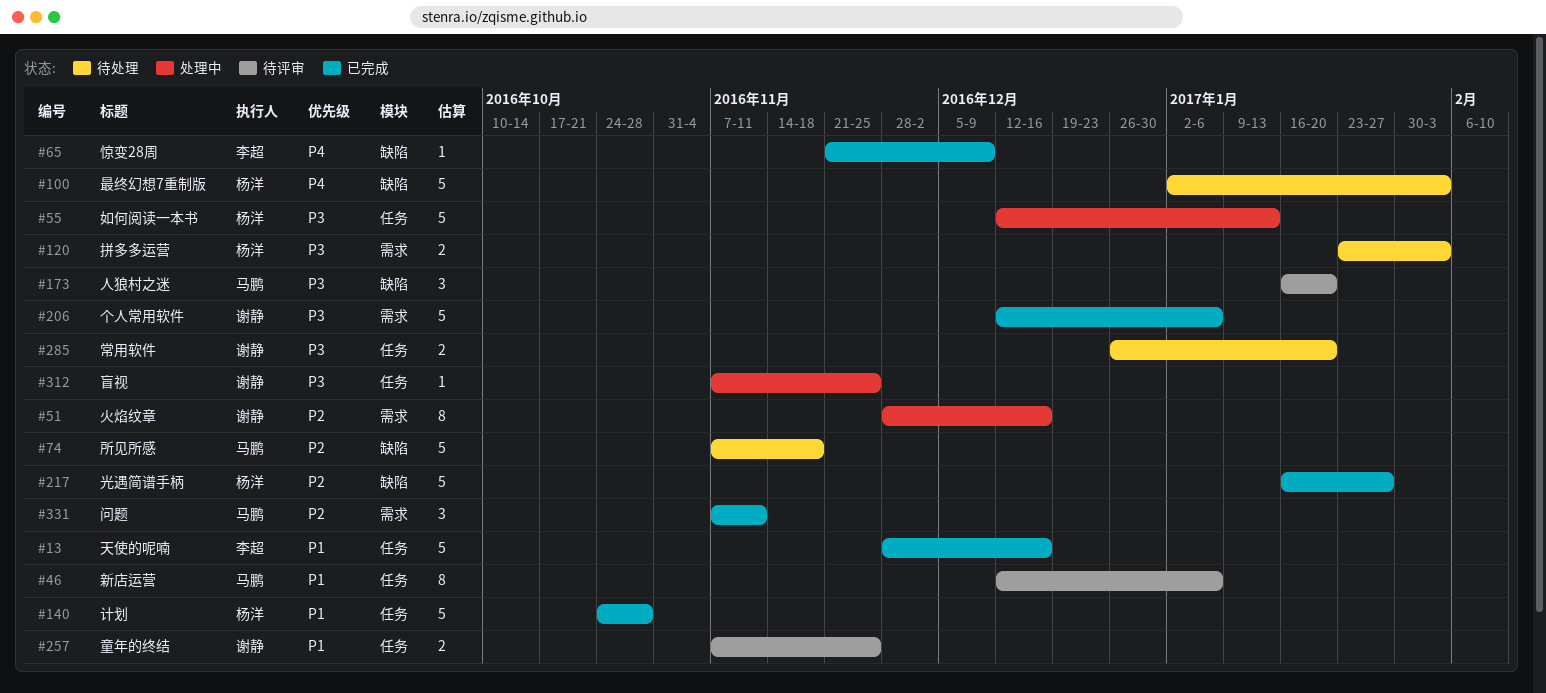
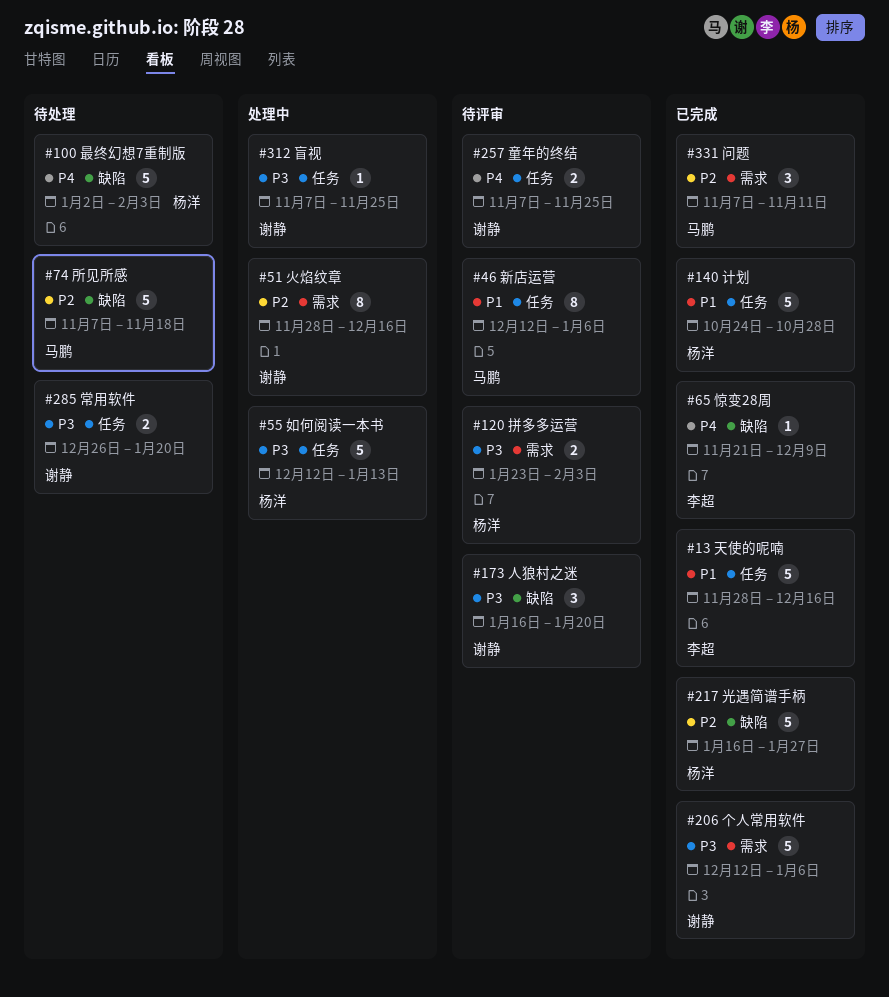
#120, status: 待处理 -> 待评审
#173, owner: 马鹏 -> 谢静
#257, priority: P1 -> P4

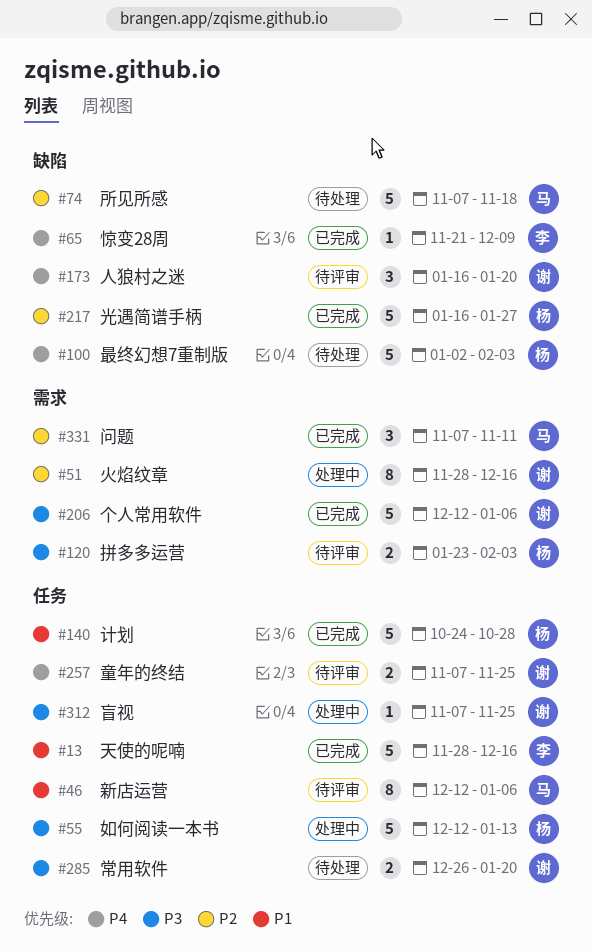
#173, priority: P3 -> P4

